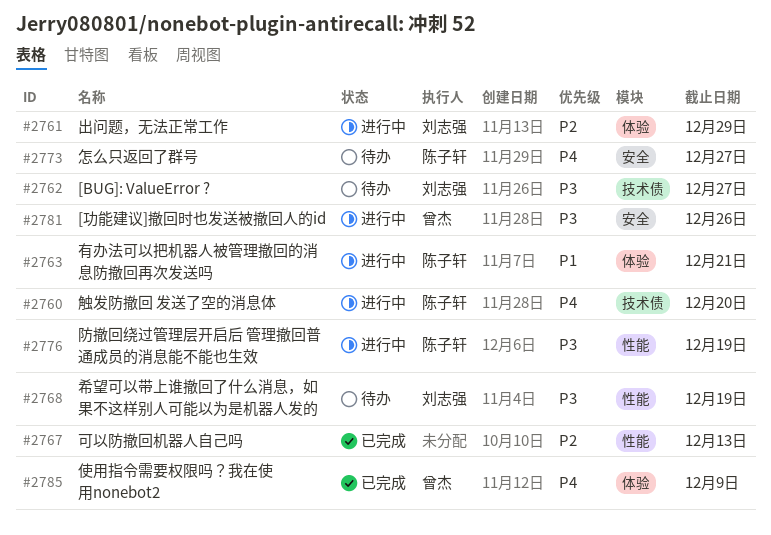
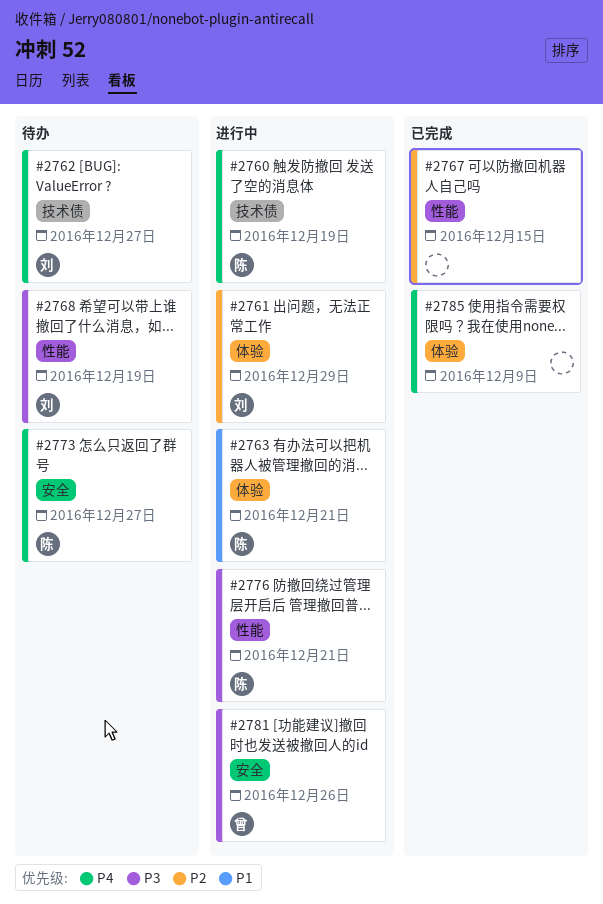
#2760, due: Dec 20 -> Dec 19
#2762, priority: P3 -> P4
#2767, due: Dec 13 -> Dec 15
#2776, due: Dec 19 -> Dec 21
#2785, owner: 曾杰 -> none

